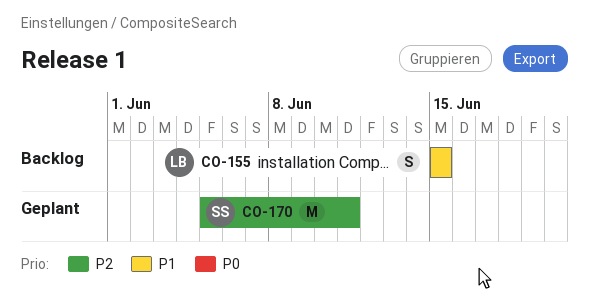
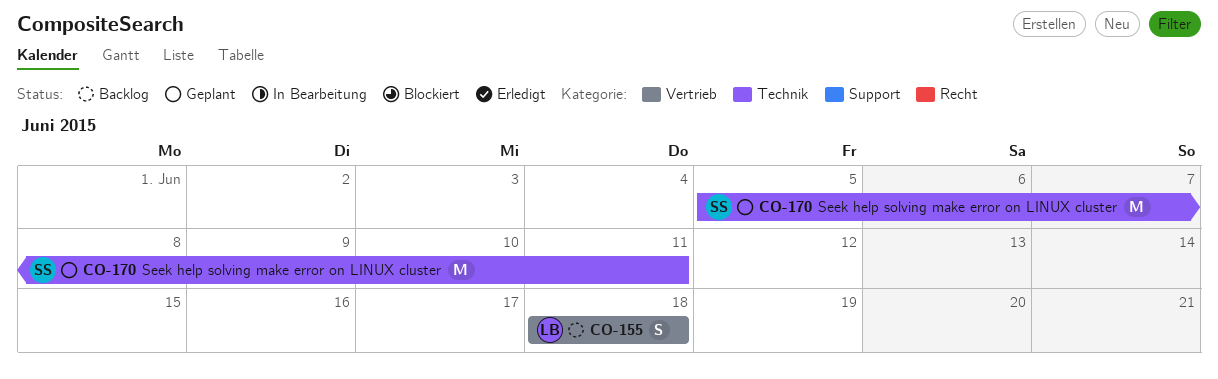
CO-155, start: Jun 15 -> Jun 18
CO-155, due: Jun 15 -> Jun 18

